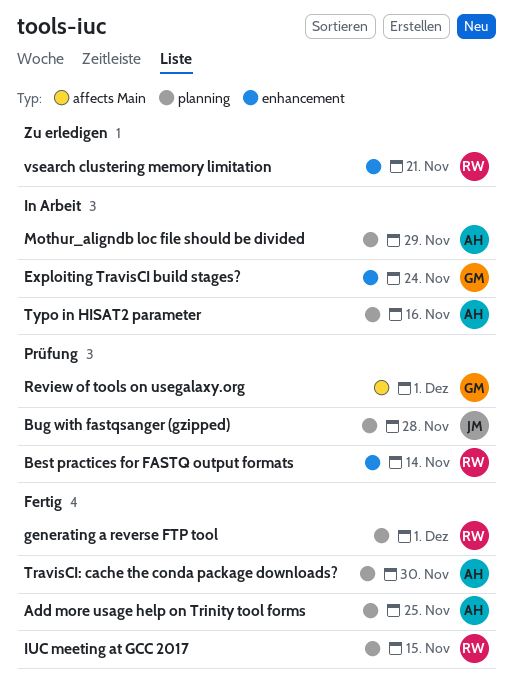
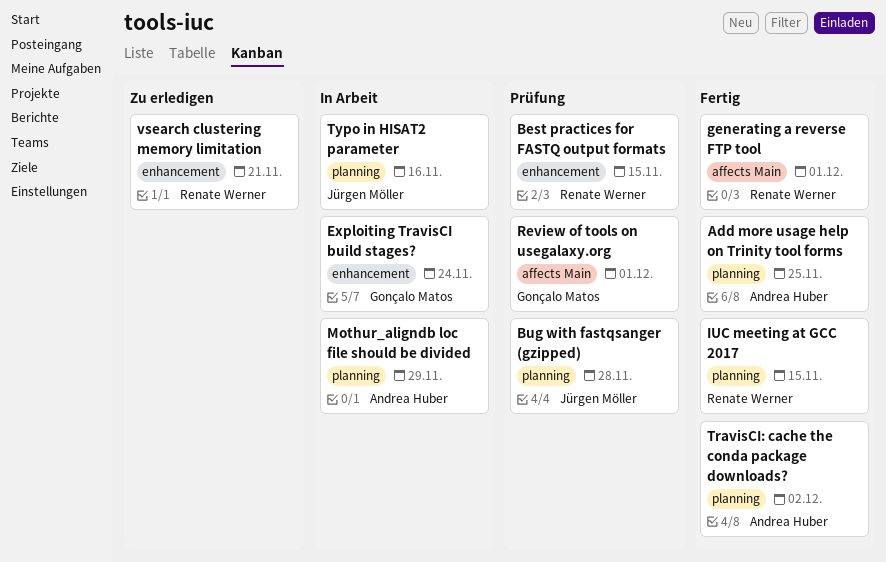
Best practices for FASTQ output formats, due: Nov 14 -> Nov 15
generating a reverse FTP tool, label: planning -> affects Main
TravisCI: cache the conda package downloads?, due: Nov 30 -> Dec 2
Typo in HISAT2 parameter, owner: Andrea Huber -> Jürgen Möller

